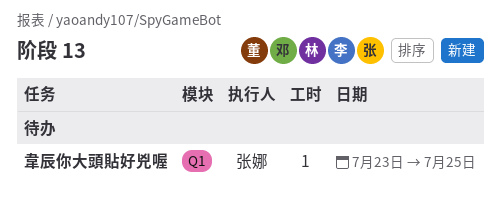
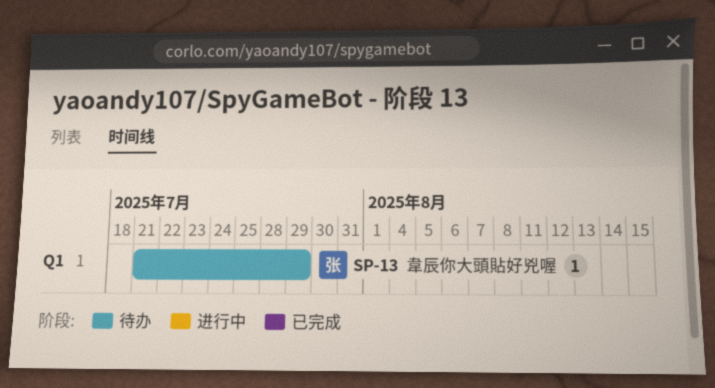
韋辰你大頭貼好兇喔, start: Jul 23 -> Jul 21
韋辰你大頭貼好兇喔, due: Jul 25 -> Jul 29

